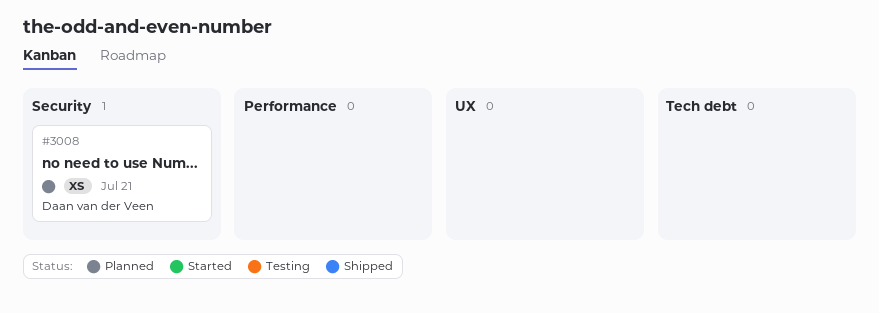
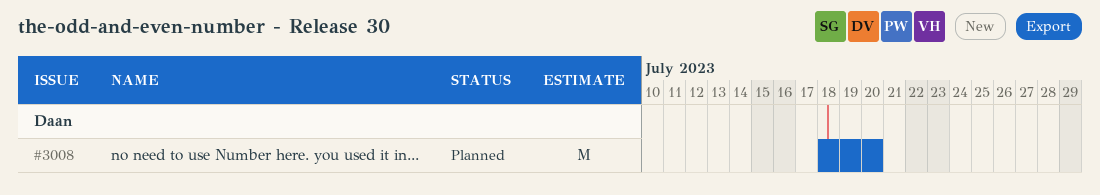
#3008, estimate: XS -> M
#3008, due: Jul 21 -> Jul 20

